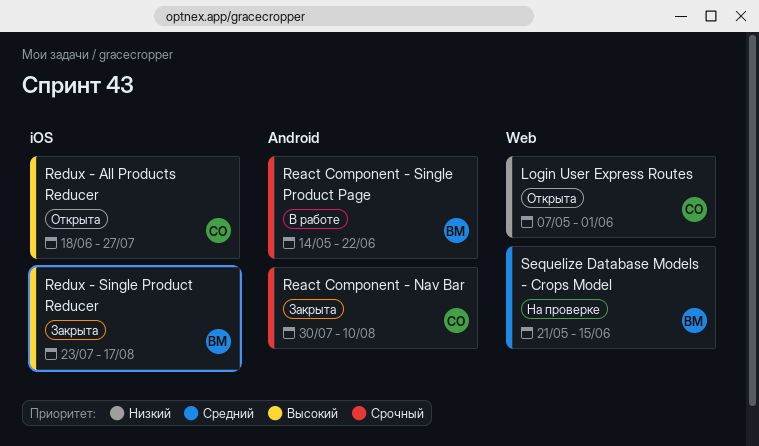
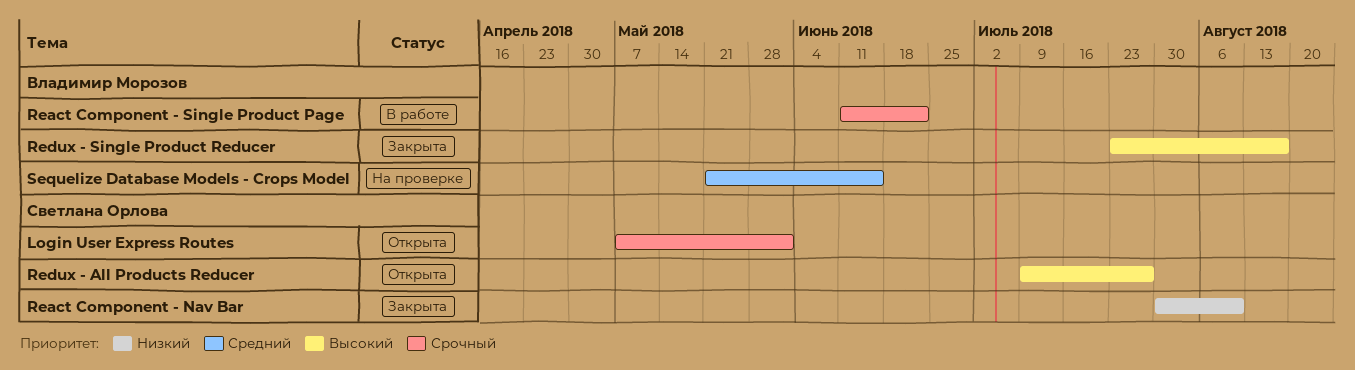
Login User Express Routes, priority: Низкий -> Срочный
React Component - Nav Bar, priority: Срочный -> Низкий
React Component - Single Product Page, start: May 14 -> Jun 11
Redux - All Products Reducer, start: Jun 18 -> Jul 9

